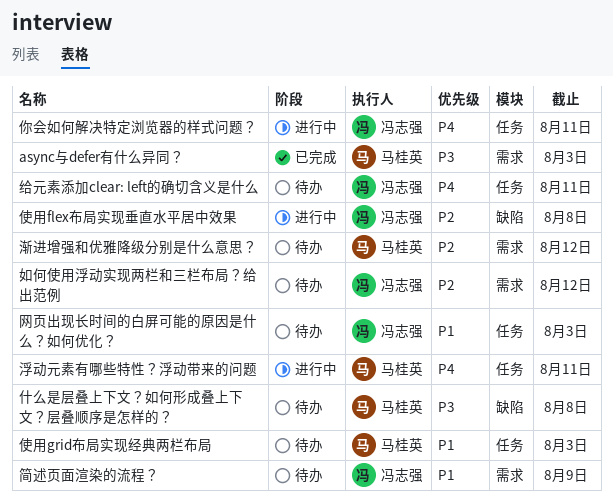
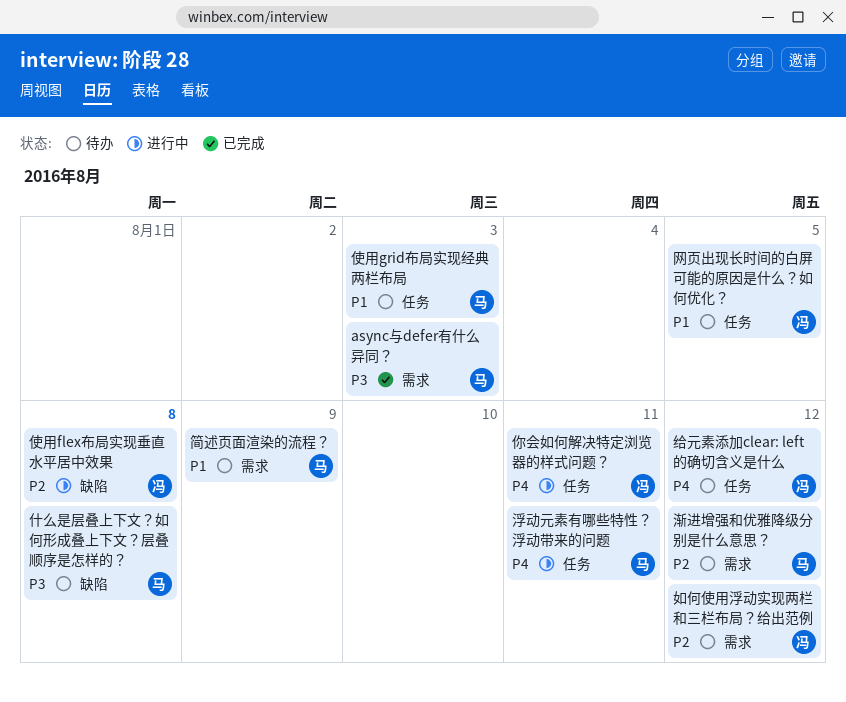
简述页面渲染的流程？, owner: 冯志强 -> 马桂英
给元素添加clear: left的确切含义是什么, due: Aug 11 -> Aug 12
网页出现长时间的白屏可能的原因是什么？如何优化？, due: Aug 3 -> Aug 5

